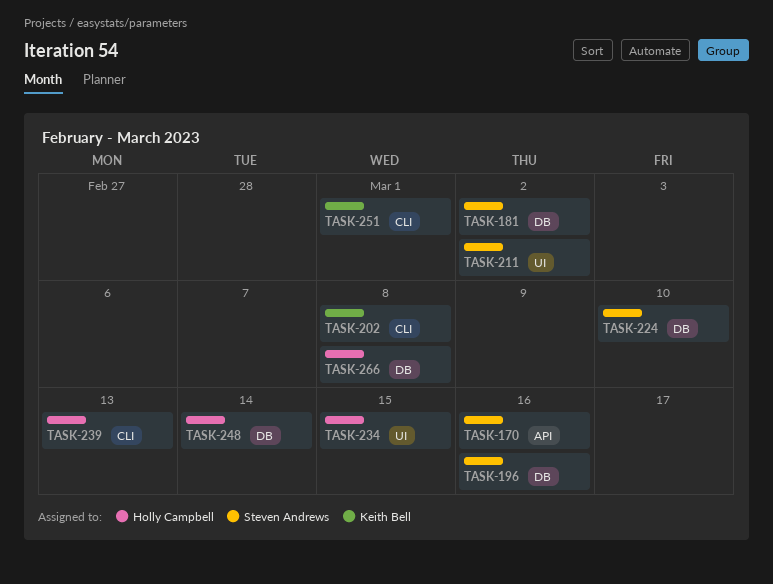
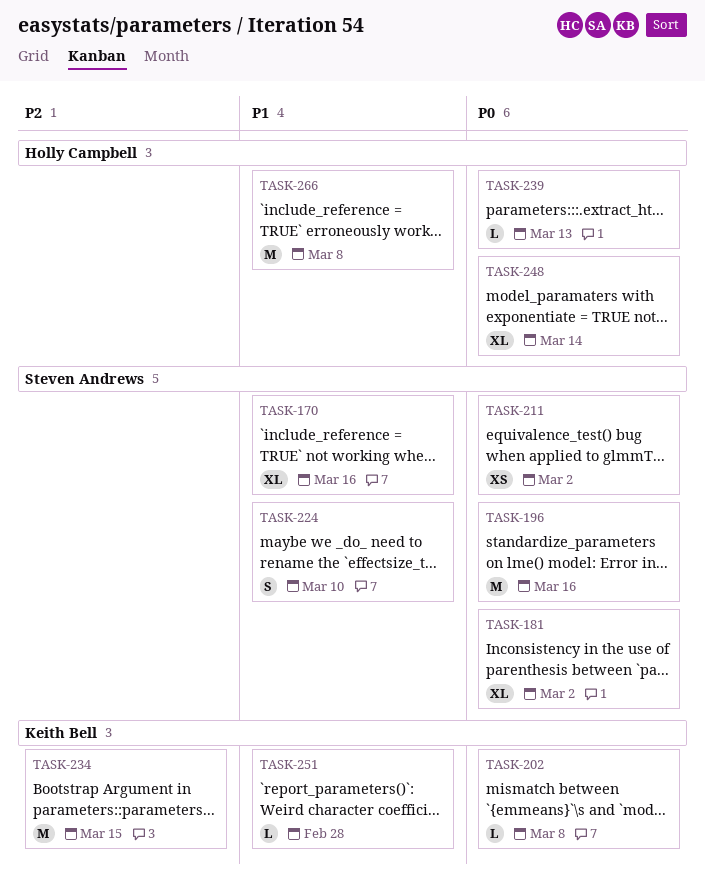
TASK-234, owner: Holly Campbell -> Keith Bell
TASK-251, due: Mar 1 -> Feb 28

